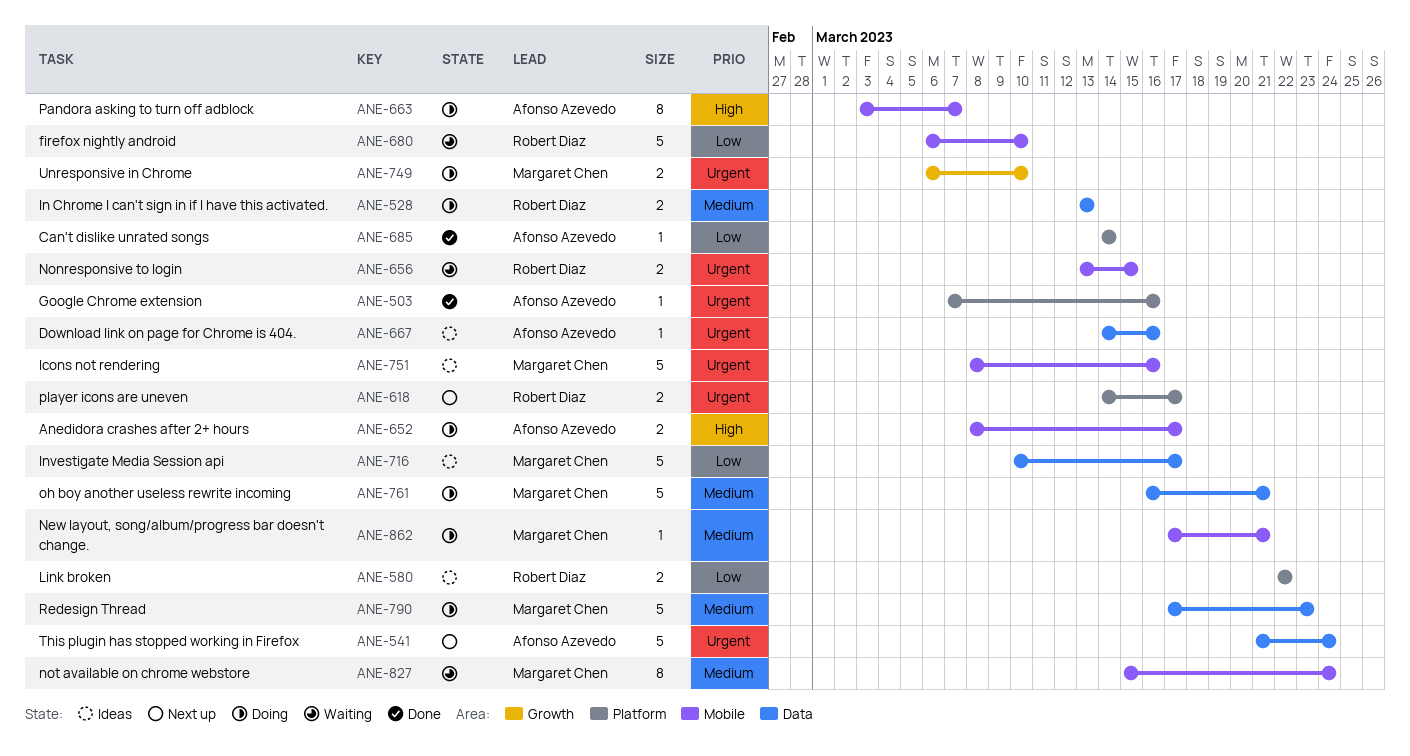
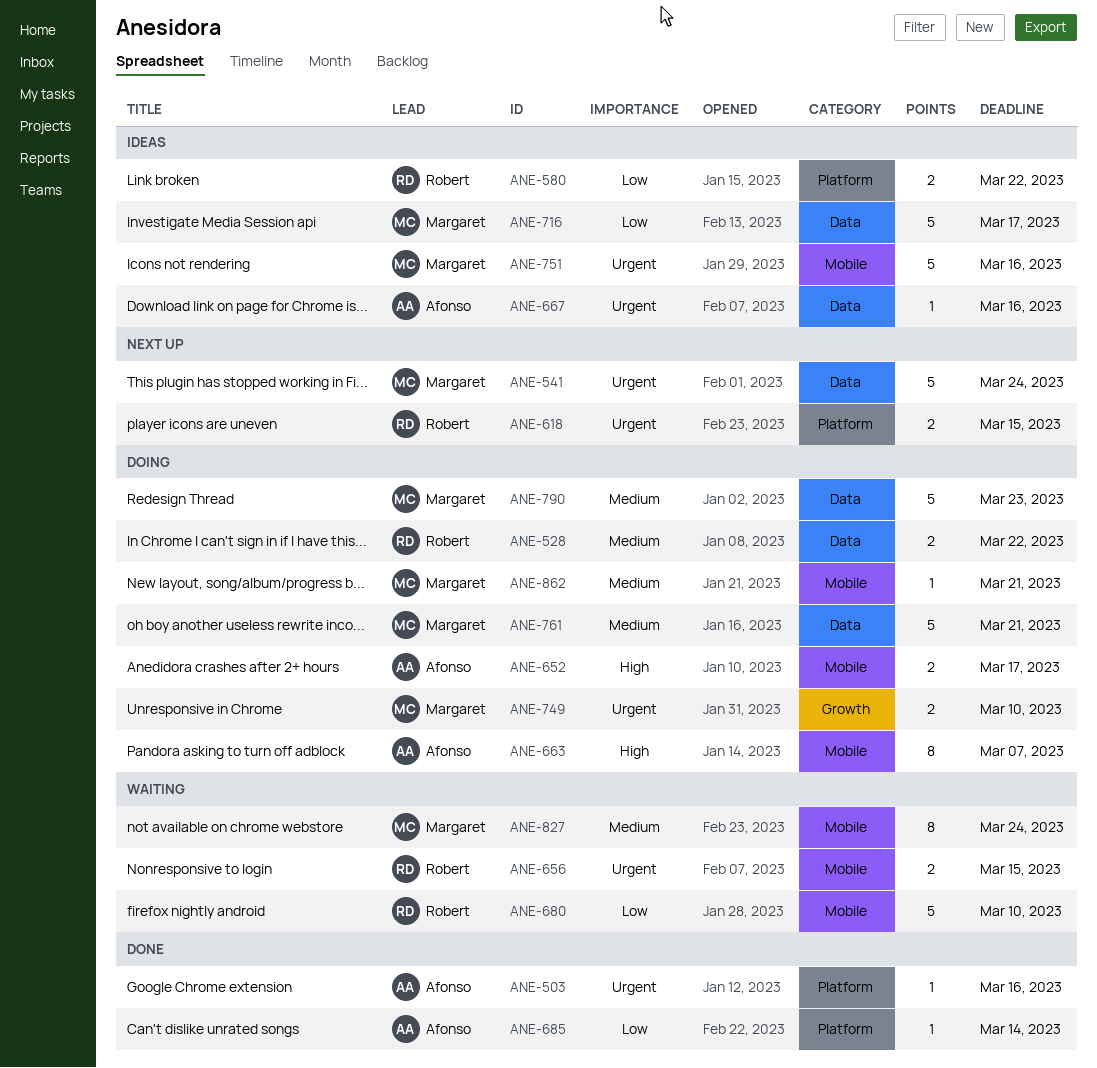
ANE-528, due: Mar 13 -> Mar 22
ANE-541, owner: Afonso Azevedo -> Margaret Chen
ANE-618, due: Mar 17 -> Mar 15

